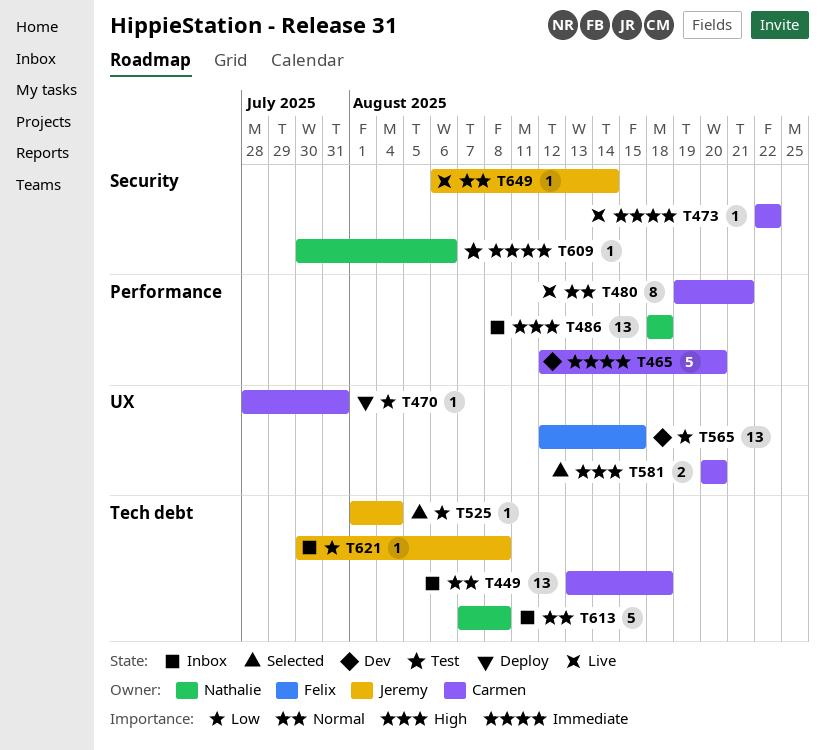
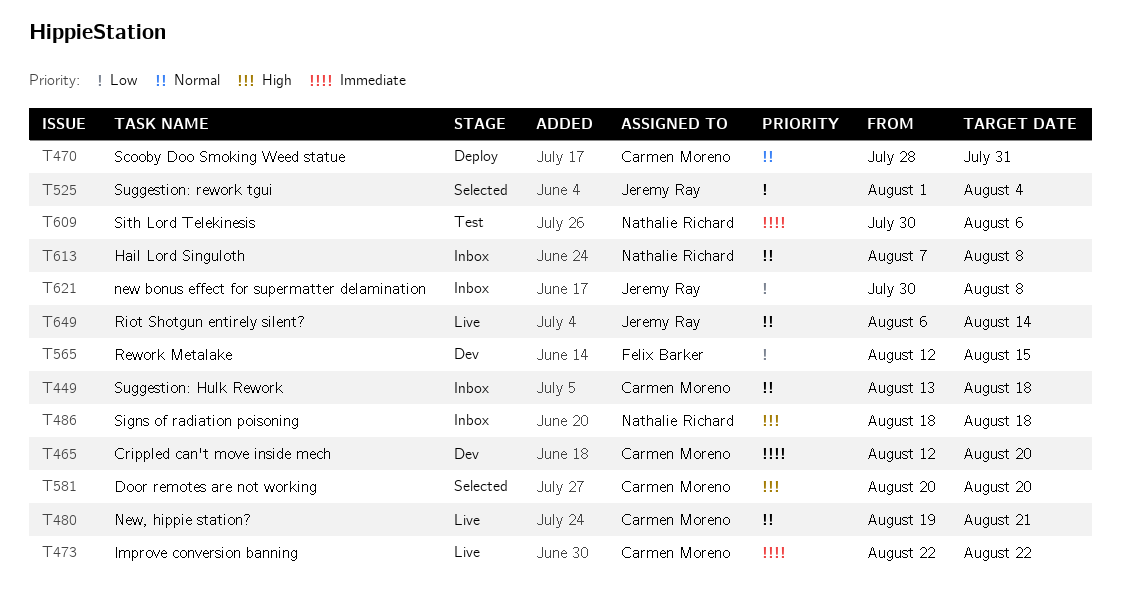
T470, priority: Low -> Normal

